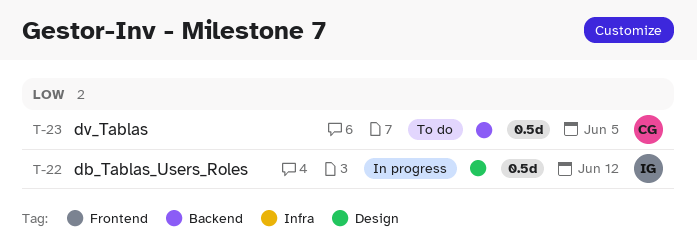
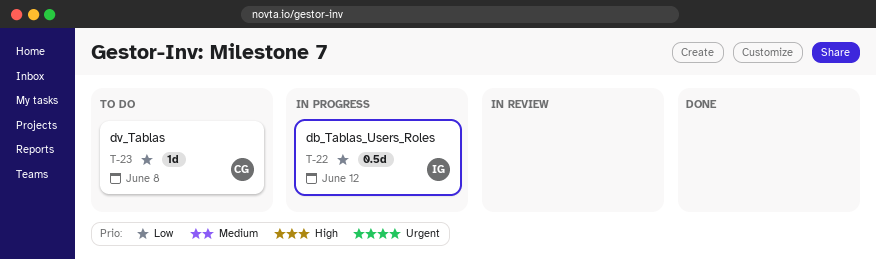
T-23, estimate: 0.5d -> 1d
T-23, due: Jun 5 -> Jun 8

